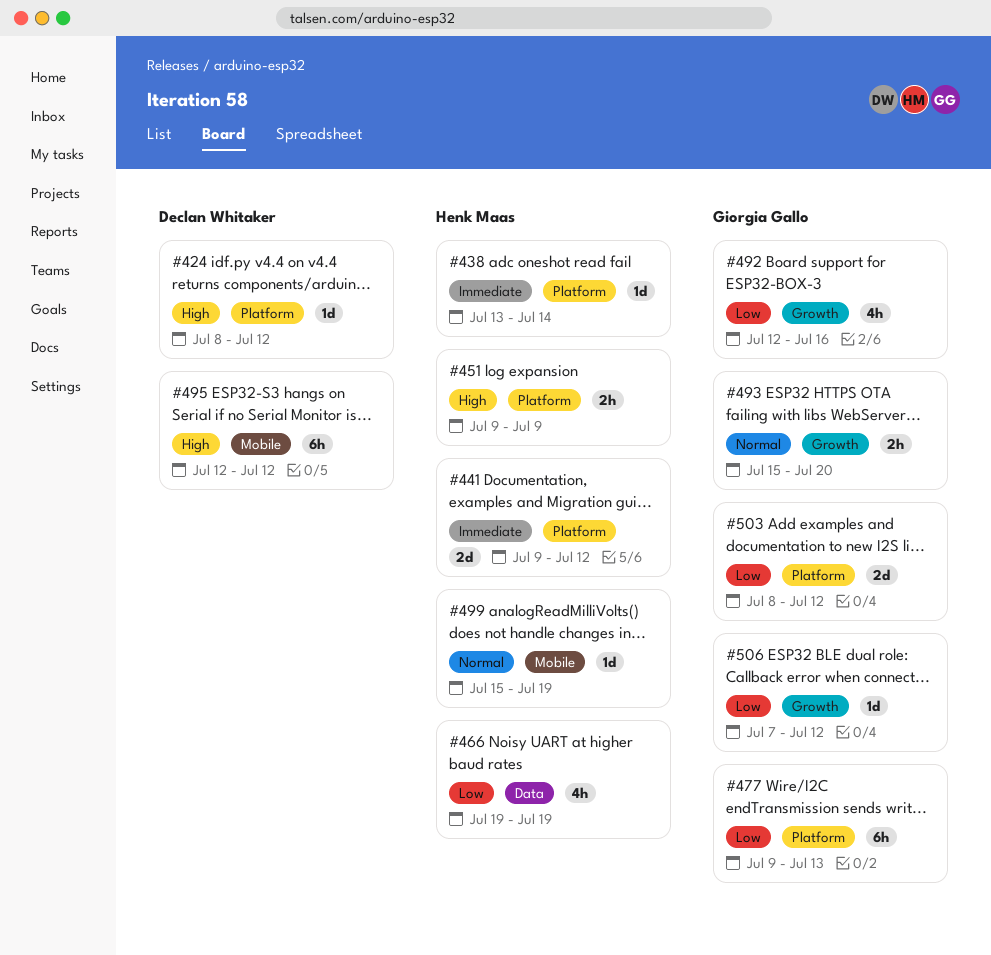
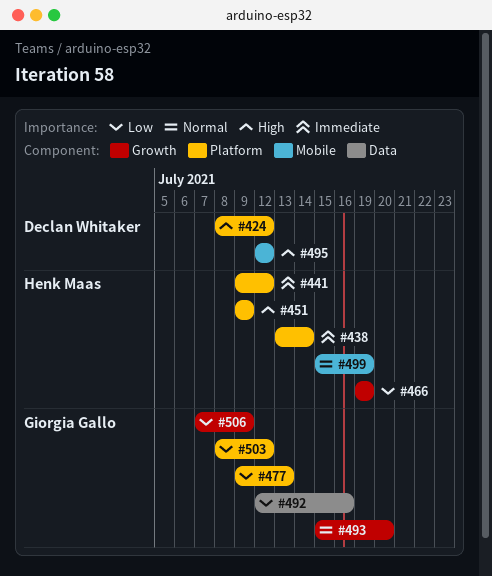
#466, label: Data -> Growth
#492, label: Growth -> Data
#506, due: Jul 12 -> Jul 9

